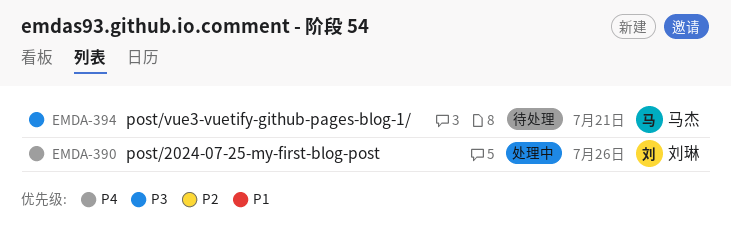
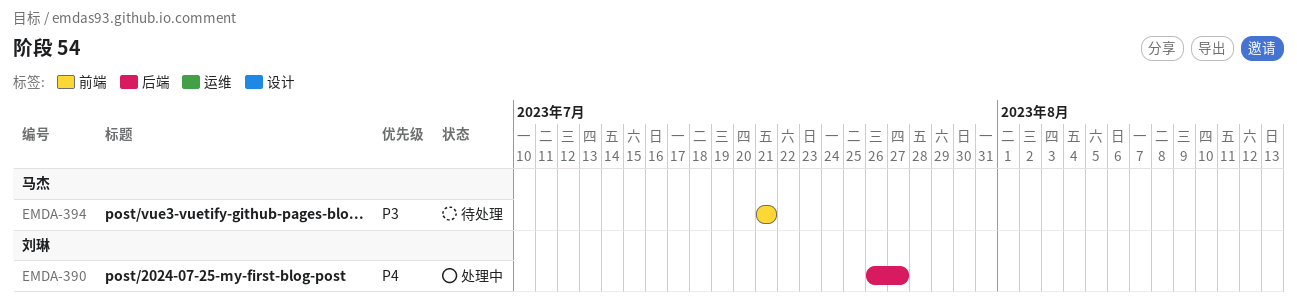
EMDA-390, due: Jul 26 -> Jul 27

